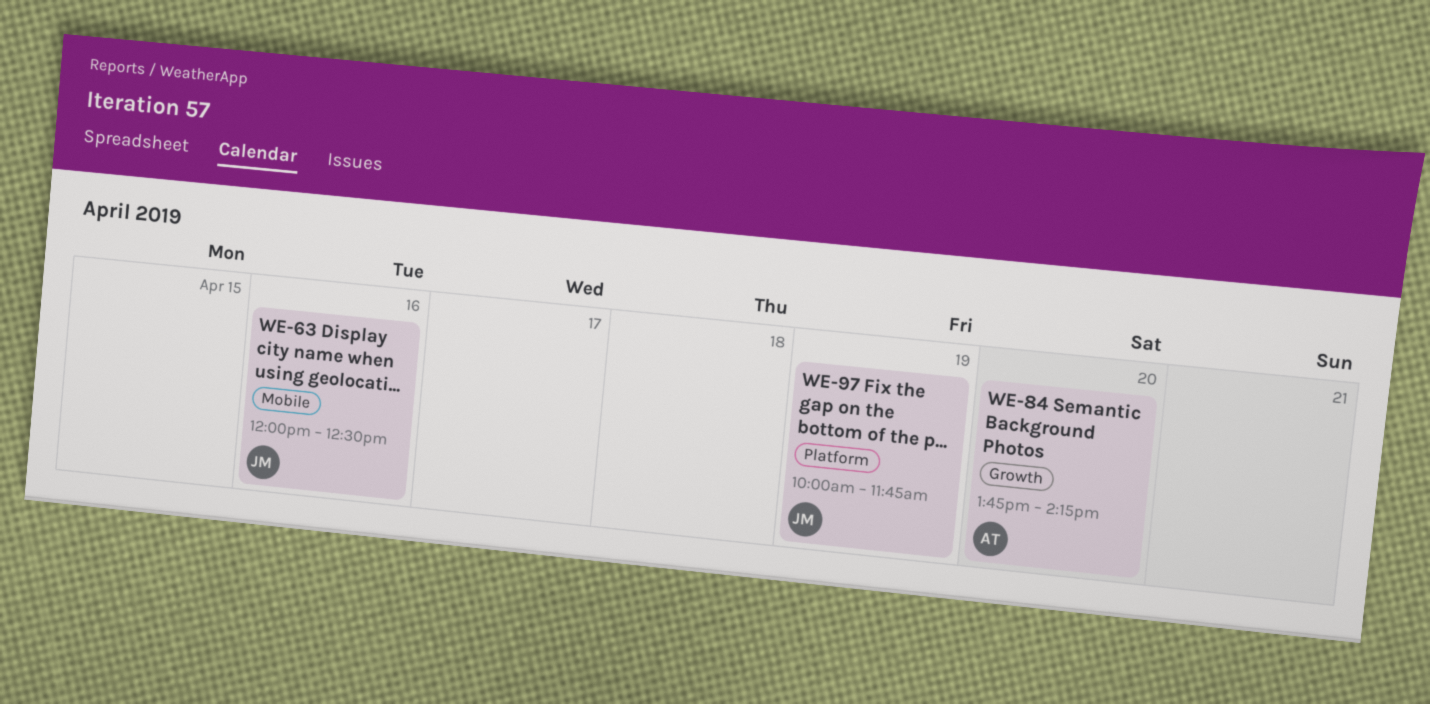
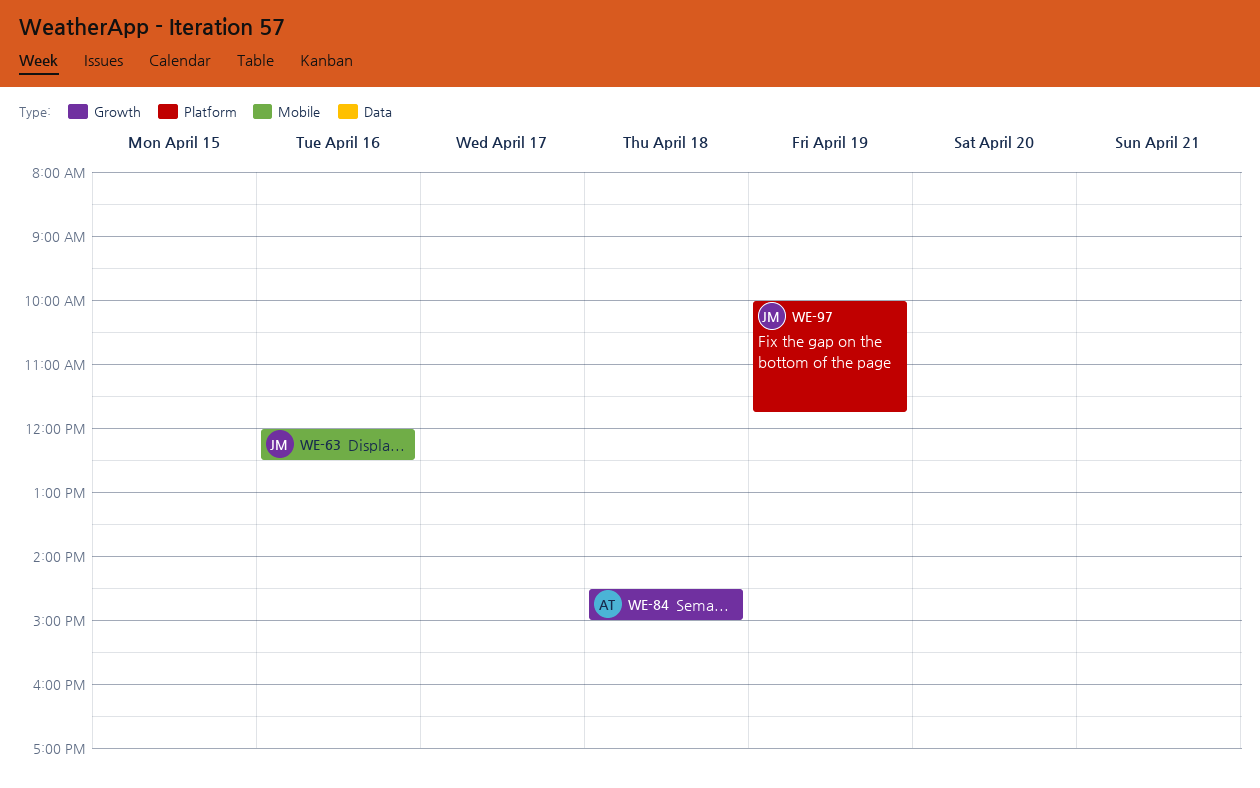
WE-84, day: Apr 20 -> Apr 18
WE-84, begins: 13:45 -> 14:30
WE-84, ends: 14:15 -> 15:00

